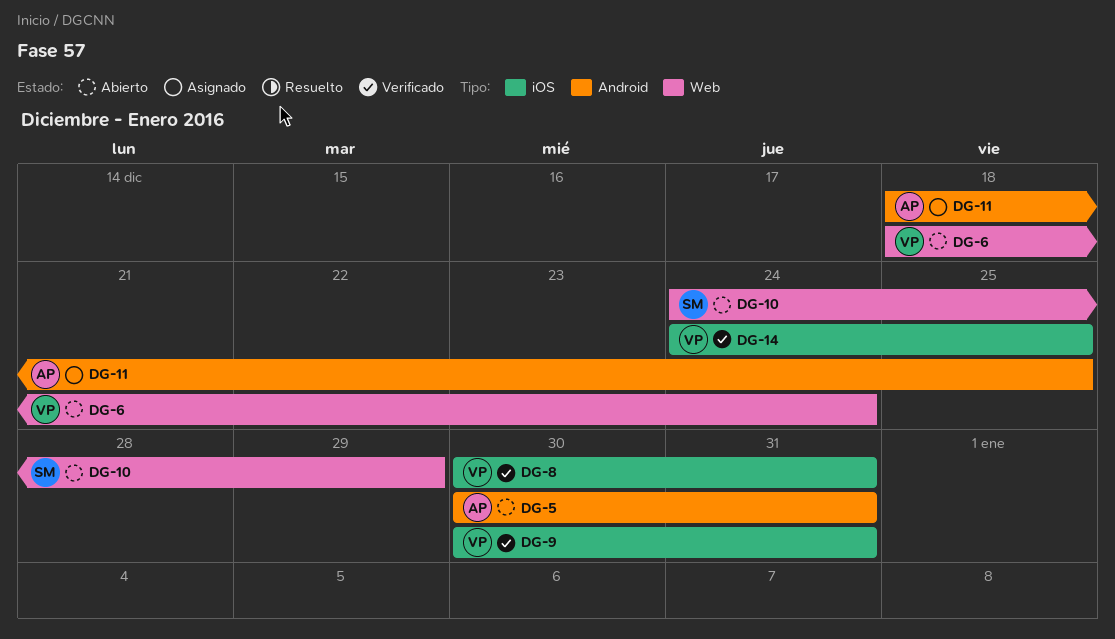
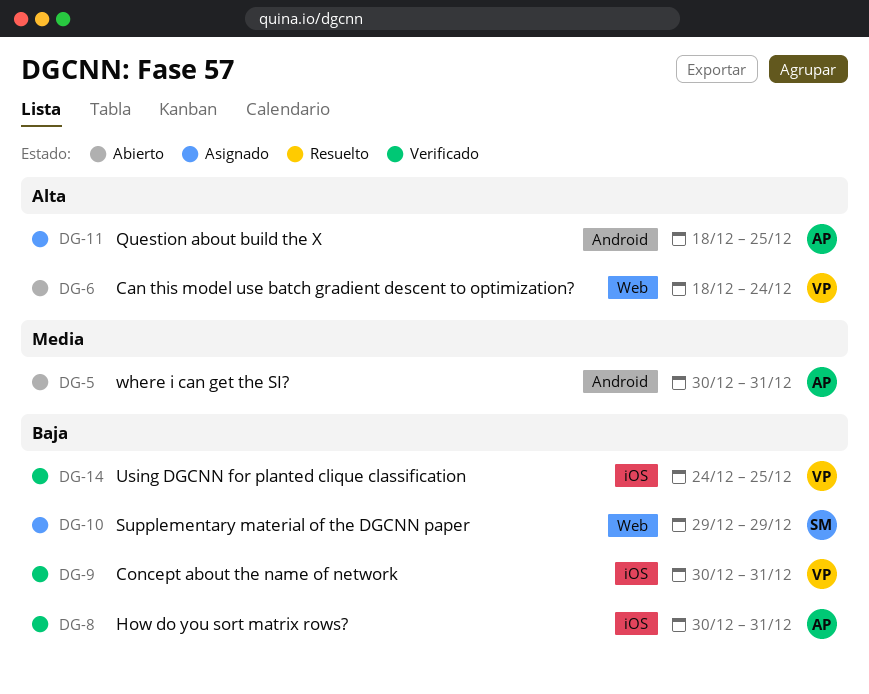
DG-8, owner: VP -> AP
DG-10, status: Abierto -> Asignado
DG-10, start: Dec 24 -> Dec 29

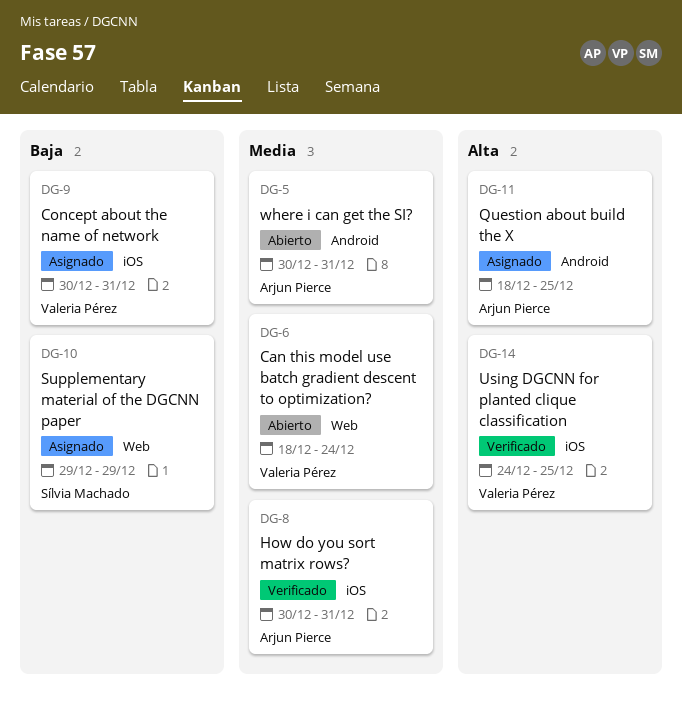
DG-6, priority: Alta -> Media
DG-8, priority: Baja -> Media
DG-9, status: Verificado -> Asignado
DG-14, priority: Baja -> Alta

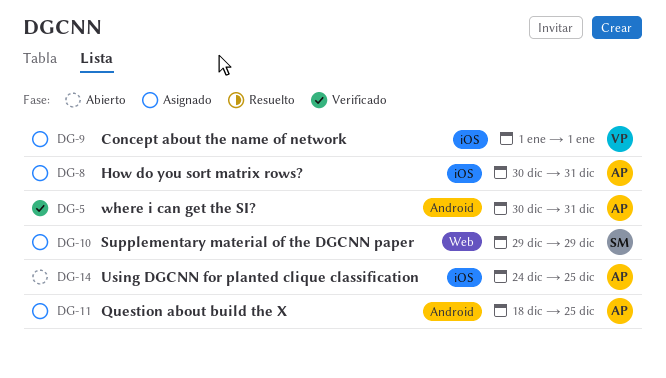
DG-5, status: Abierto -> Verificado
DG-6: present -> none
DG-8, status: Verificado -> Asignado
DG-9, start: Dec 30 -> Jan 1
DG-9, due: Dec 31 -> Jan 1
DG-14, status: Verificado -> Abierto
DG-14, owner: Valeria Pérez -> Arjun Pierce

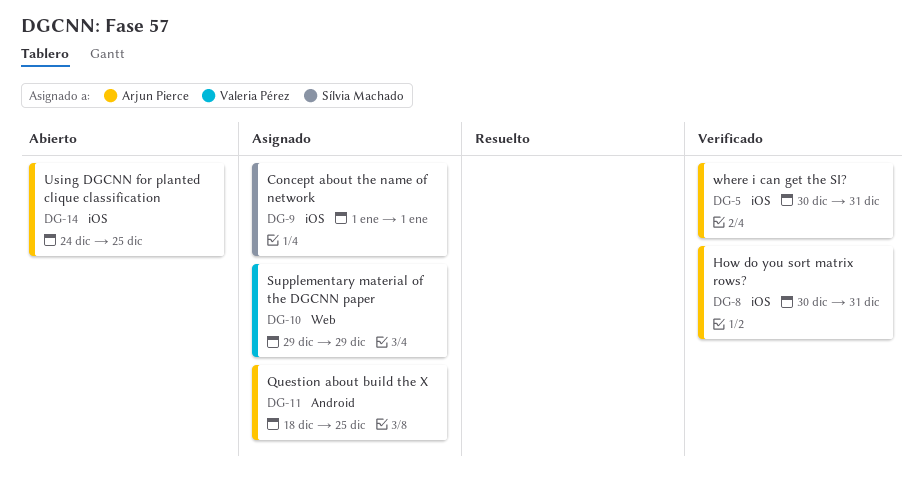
DG-5, label: Android -> iOS
DG-8, status: Asignado -> Verificado
DG-9, owner: Valeria Pérez -> Sílvia Machado
DG-10, owner: Sílvia Machado -> Valeria Pérez

